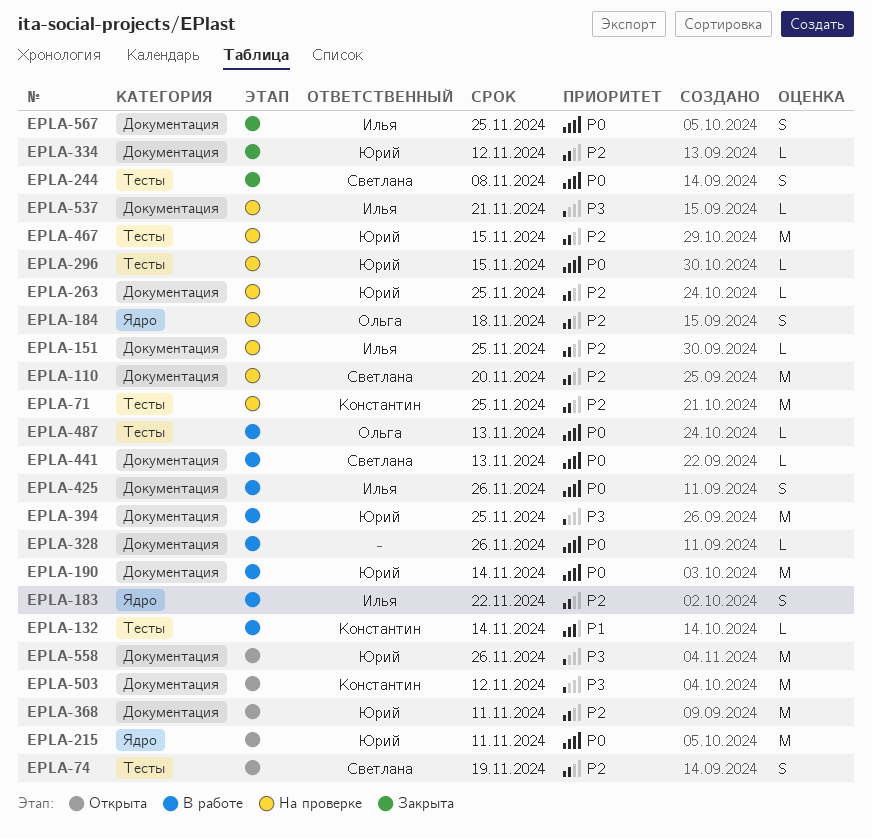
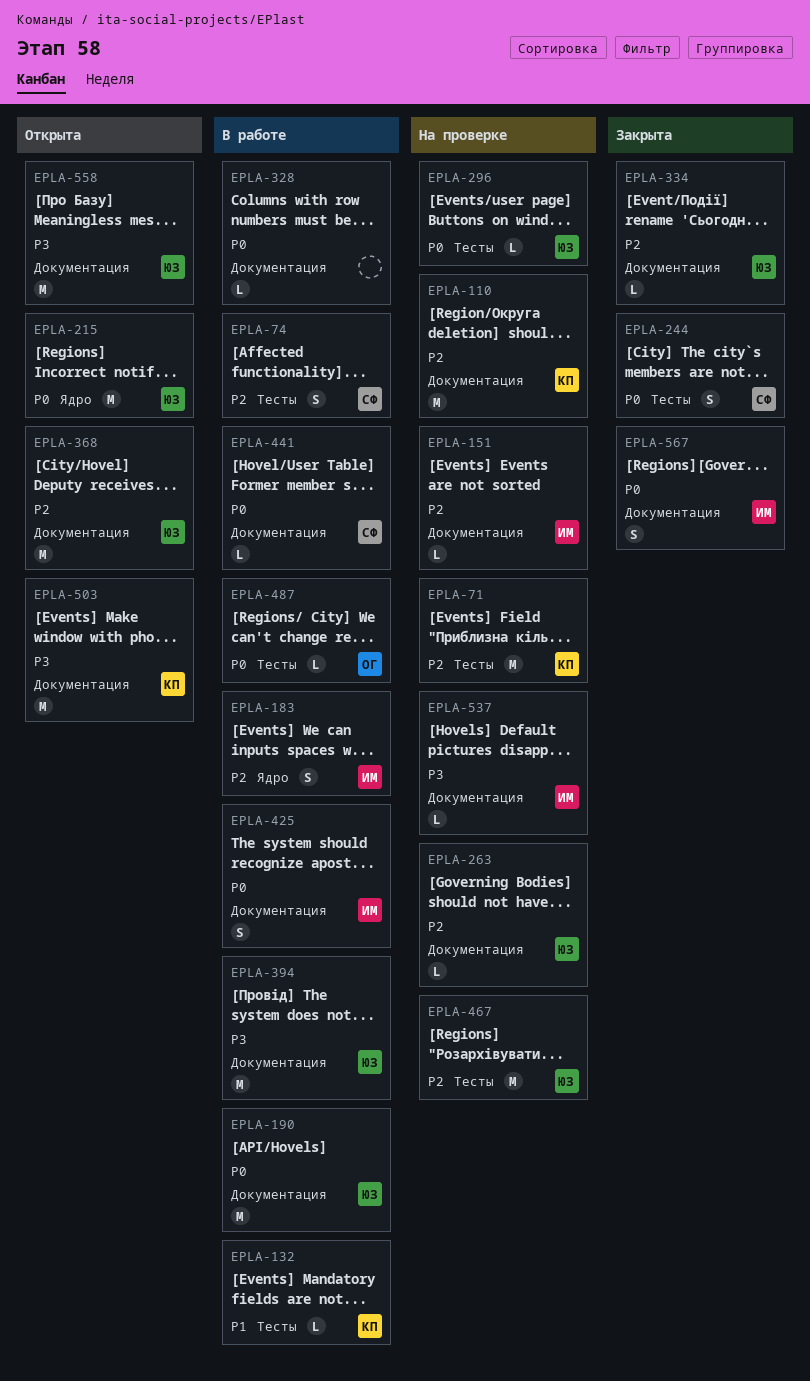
EPLA-74, status: Открыта -> В работе
EPLA-110, owner: Светлана -> Константин
EPLA-184: present -> none

